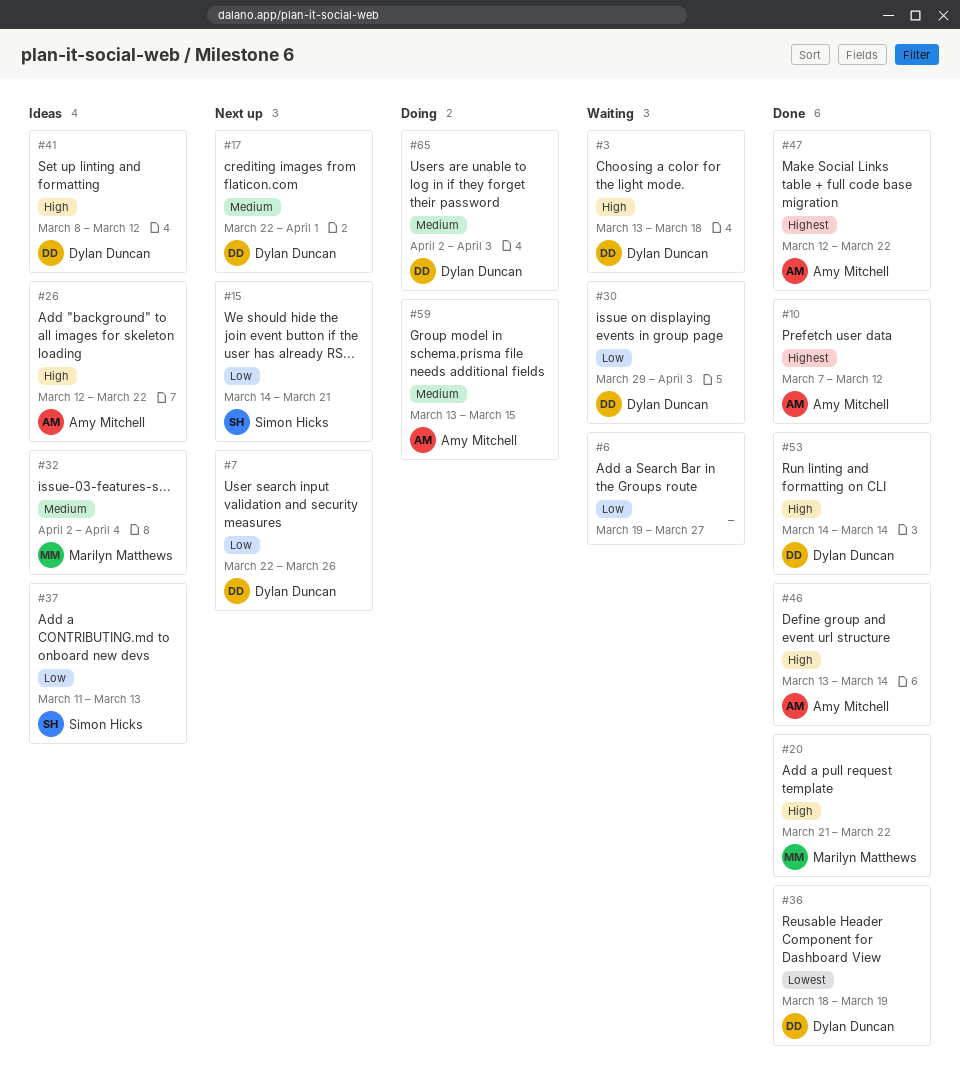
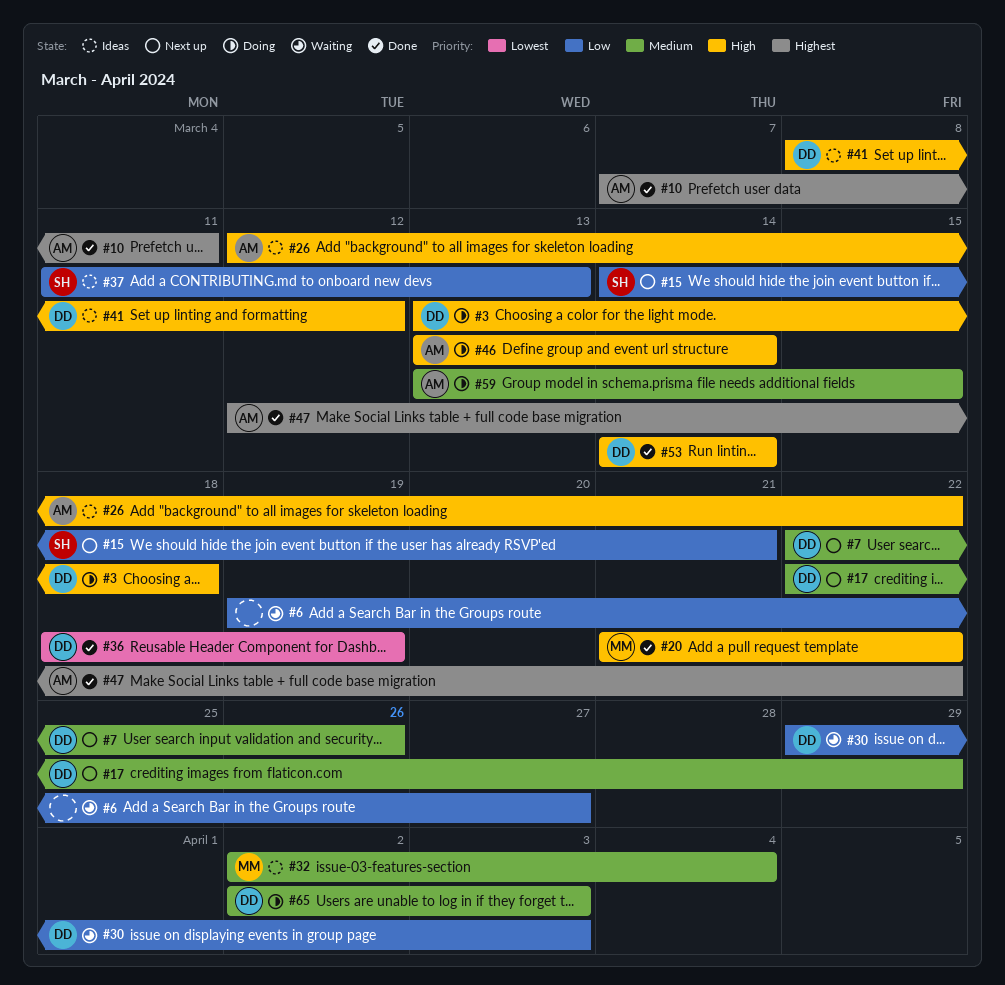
#3, status: Waiting -> Doing
#7, priority: Low -> Medium
#10, due: Mar 12 -> Mar 11
#17, due: Apr 1 -> Mar 29
#46, status: Done -> Doing

